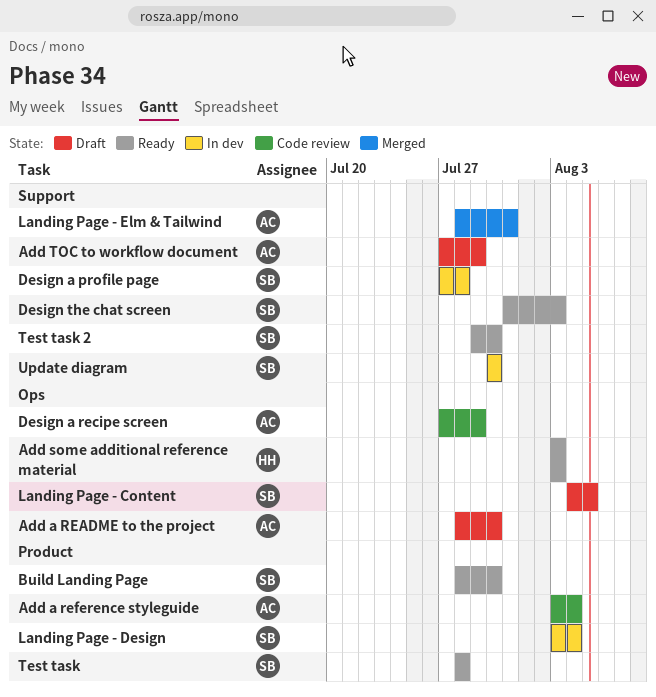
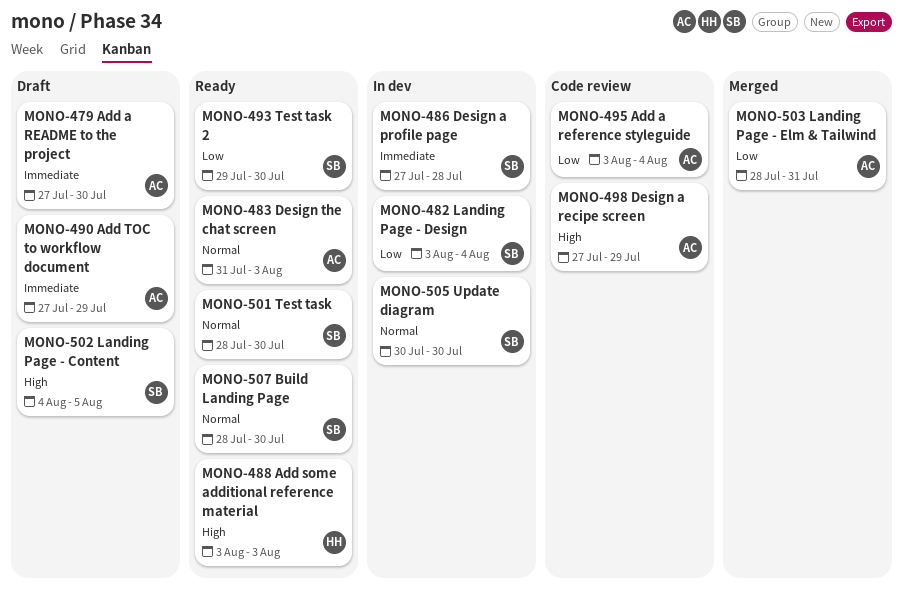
Add a README to the project, start: Jul 28 -> Jul 27
Design the chat screen, owner: SB -> AC
Test task, due: Jul 28 -> Jul 30

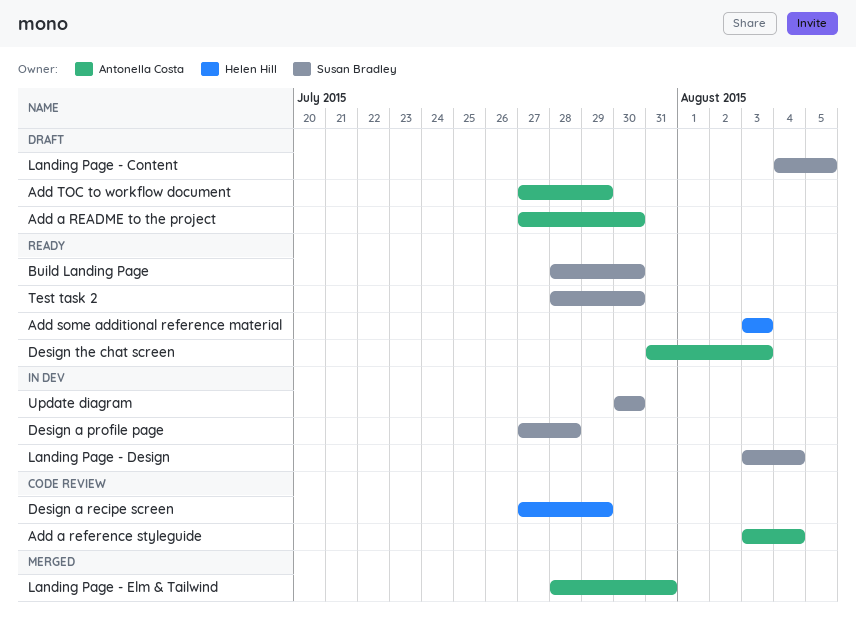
Design a recipe screen, owner: Antonella Costa -> Helen Hill
Test task: present -> none
Test task 2, start: Jul 29 -> Jul 28

